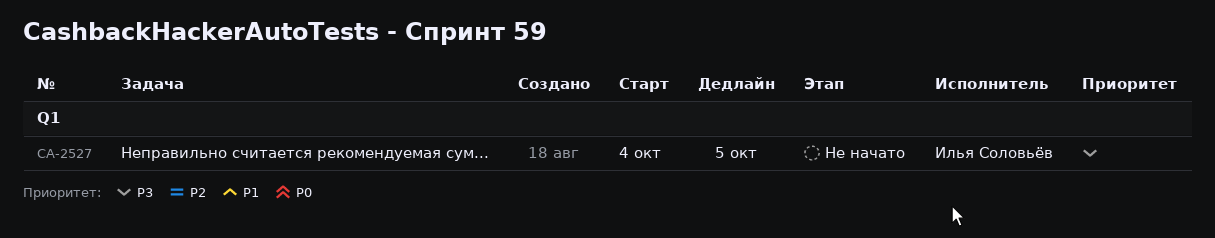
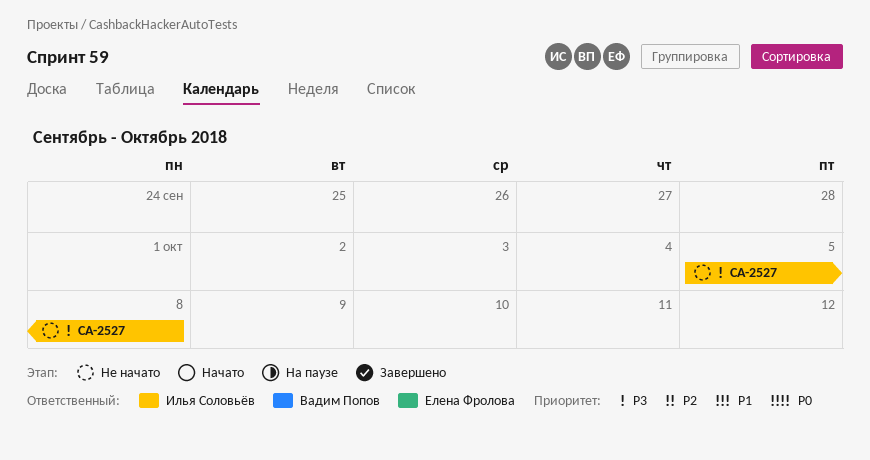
CA-2527, start: Oct 4 -> Oct 5
CA-2527, due: Oct 5 -> Oct 8

